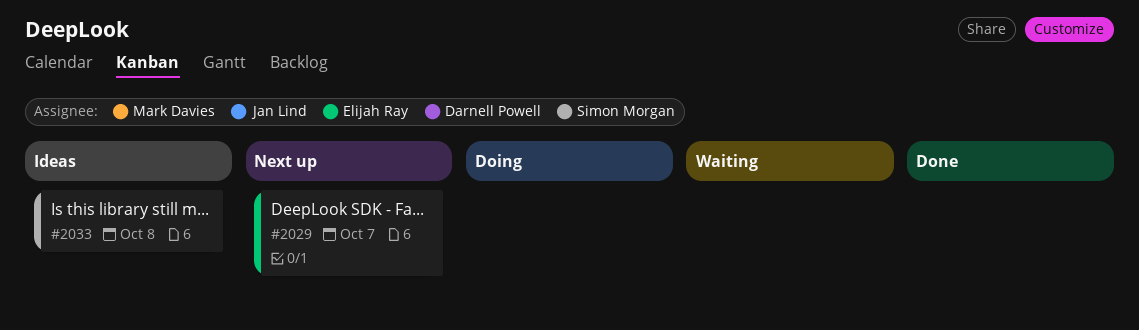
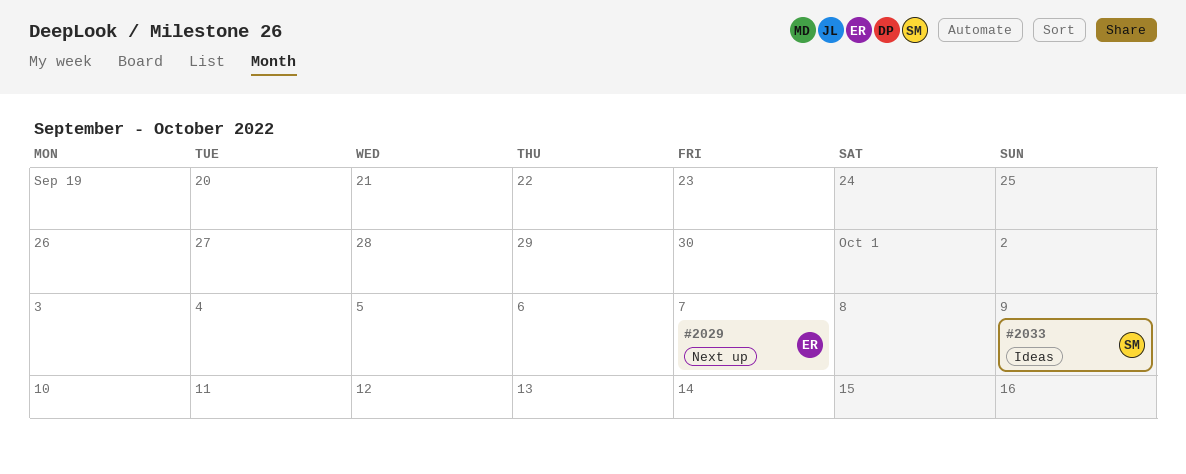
#2033, due: Oct 8 -> Oct 9

